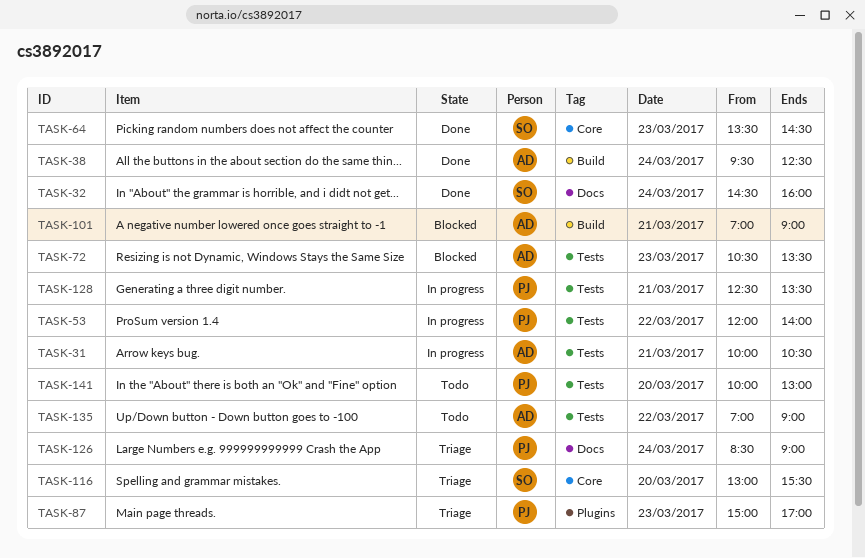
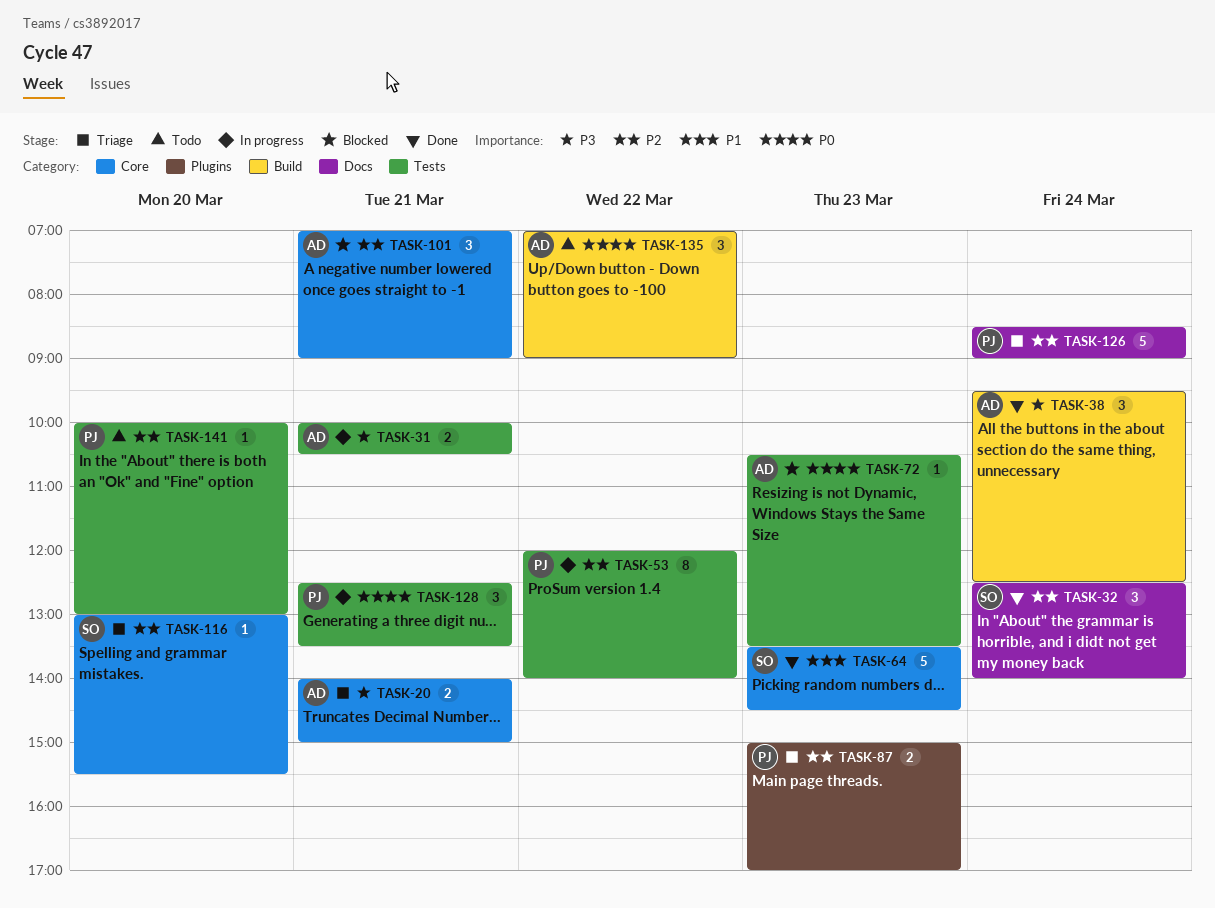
TASK-20: none -> present
TASK-32, begins: 14:30 -> 12:30
TASK-32, ends: 16:00 -> 14:00
TASK-101, label: Build -> Core
TASK-135, label: Tests -> Build

